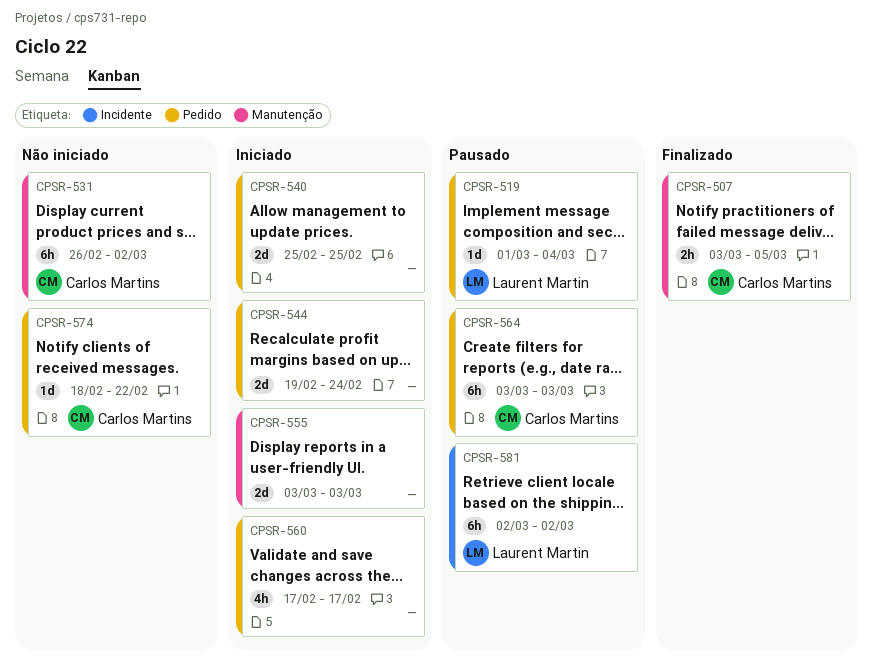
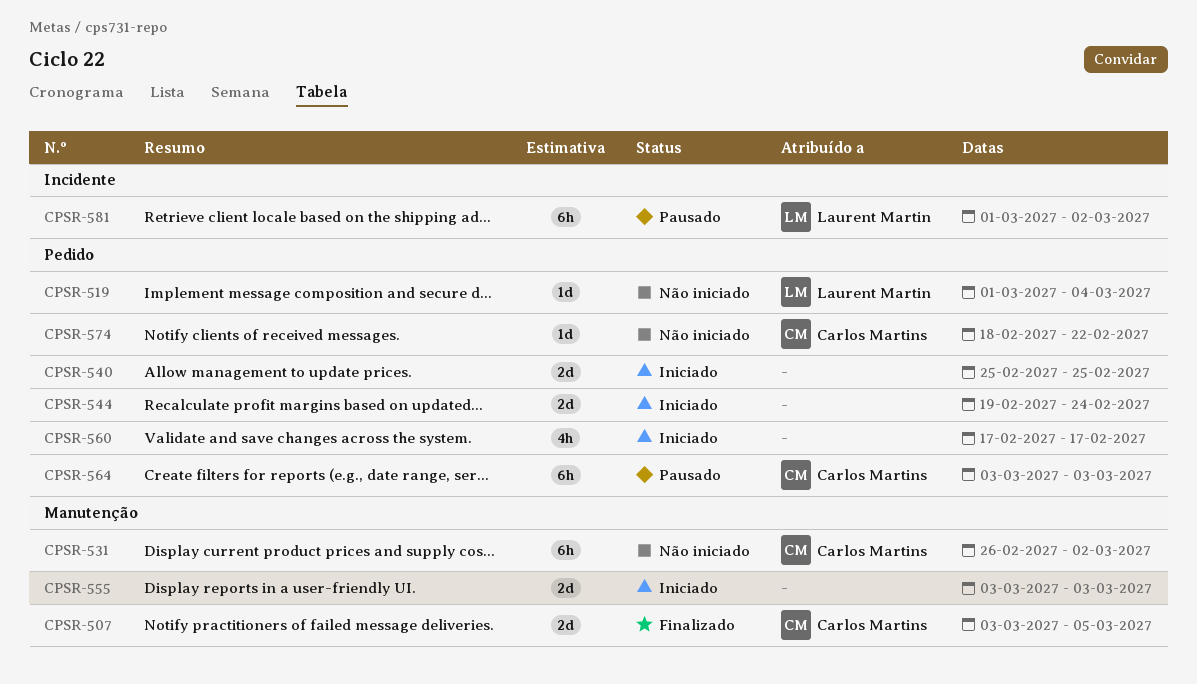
CPSR-507, estimate: 2h -> 2d
CPSR-519, status: Pausado -> Não iniciado
CPSR-581, start: Mar 2 -> Mar 1

